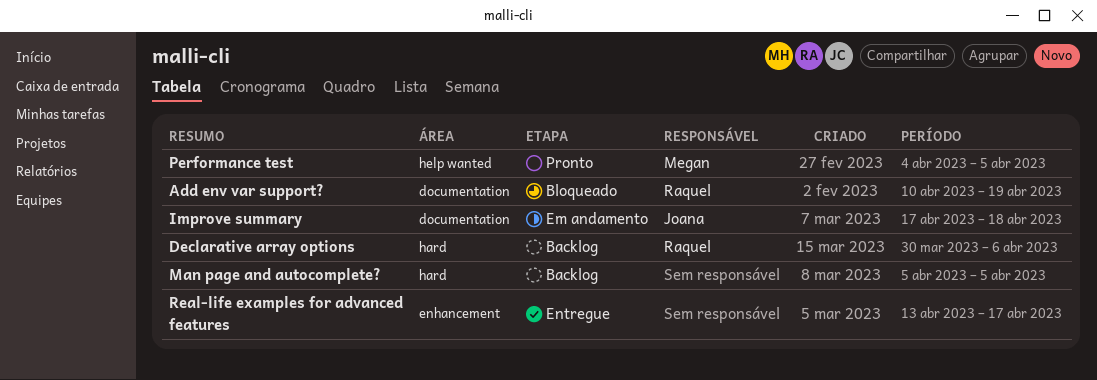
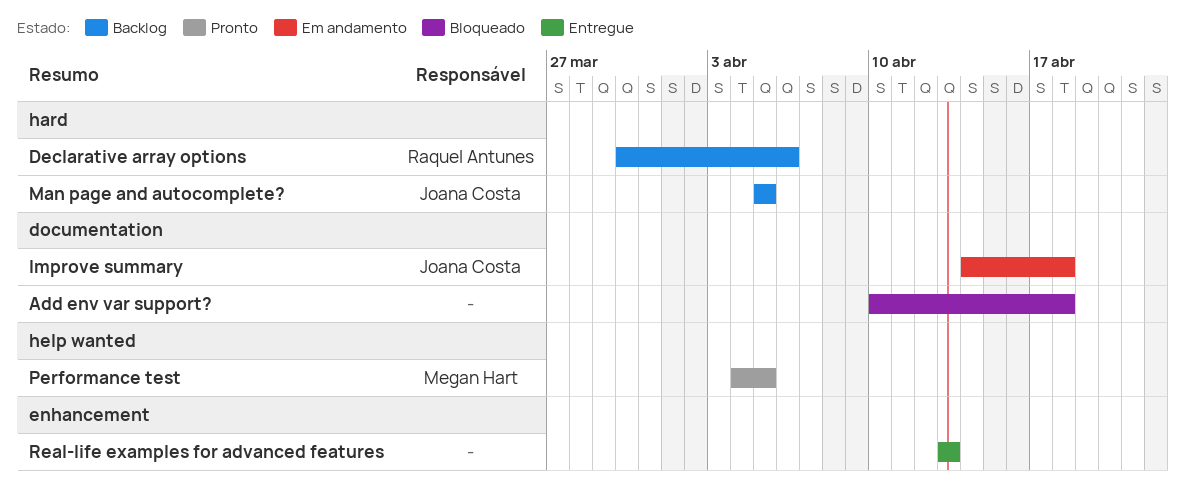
Add env var support?, owner: Raquel Antunes -> none
Add env var support?, due: Apr 19 -> Apr 18
Improve summary, start: Apr 17 -> Apr 14
Man page and autocomplete?, owner: none -> Joana Costa
Real-life examples for advanced features, due: Apr 17 -> Apr 13

